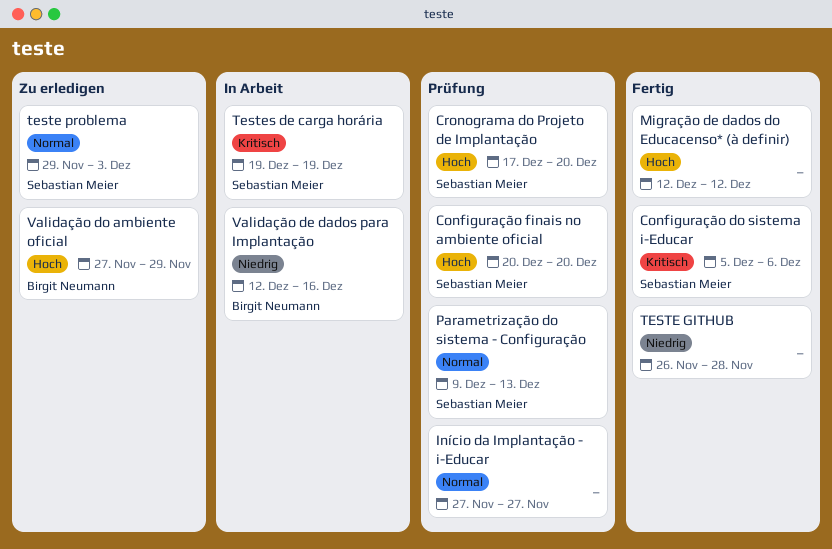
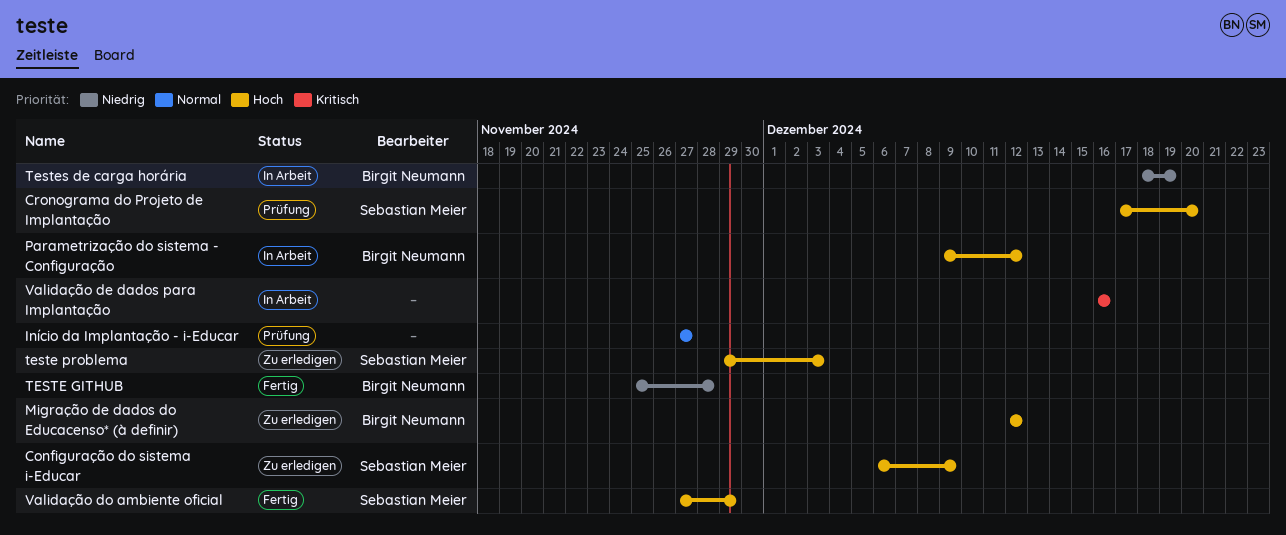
Configuração do sistema i-Educar, status: Fertig -> Zu erledigen
Configuração do sistema i-Educar, priority: Kritisch -> Hoch
Configuração do sistema i-Educar, start: Dec 5 -> Dec 6
Configuração do sistema i-Educar, due: Dec 6 -> Dec 9
Configuração finais no ambiente oficial: present -> none
Migração de dados do Educacenso* (à definir), status: Fertig -> Zu erledigen
Migração de dados do Educacenso* (à definir), owner: none -> Birgit Neumann
Parametrização do sistema - Configuração, status: Prüfung -> In Arbeit
Parametrização do sistema - Configuração, owner: Sebastian Meier -> Birgit Neumann
Parametrização do sistema - Configuração, priority: Normal -> Hoch
Parametrização do sistema - Configuração, due: Dec 13 -> Dec 12
TESTE GITHUB, owner: none -> Birgit Neumann
TESTE GITHUB, start: Nov 26 -> Nov 25
teste problema, priority: Normal -> Hoch
Testes de carga horária, owner: Sebastian Meier -> Birgit Neumann
Testes de carga horária, priority: Kritisch -> Niedrig
Testes de carga horária, start: Dec 19 -> Dec 18
Validação de dados para Implantação, owner: Birgit Neumann -> none
Validação de dados para Implantação, priority: Niedrig -> Kritisch
Validação de dados para Implantação, start: Dec 12 -> Dec 16
Validação do ambiente oficial, status: Zu erledigen -> Fertig
Validação do ambiente oficial, owner: Birgit Neumann -> Sebastian Meier

